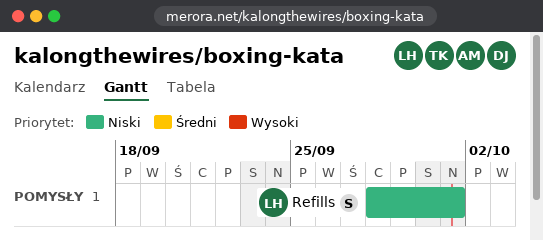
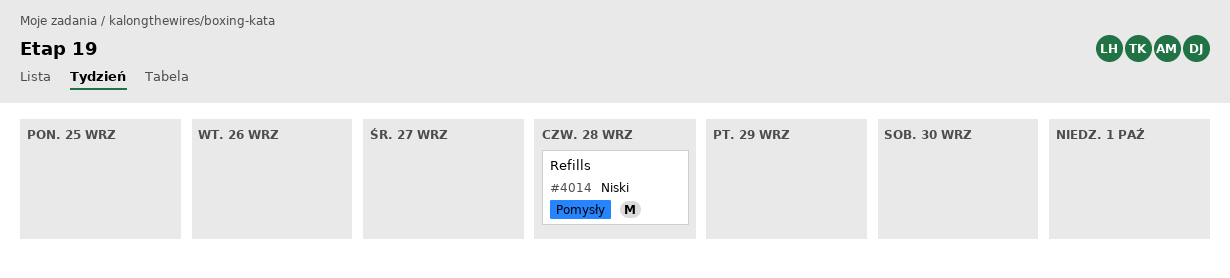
Refills, estimate: S -> M
Refills, due: Oct 1 -> Sep 28

